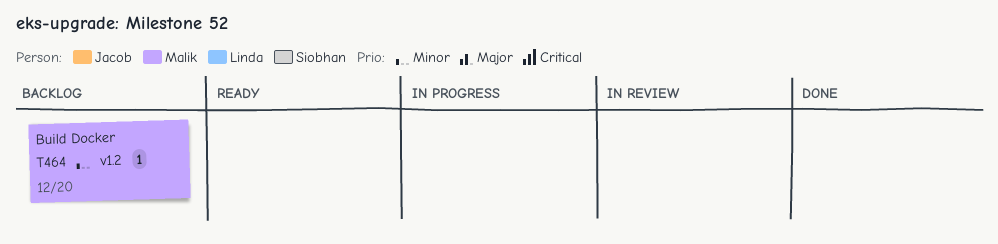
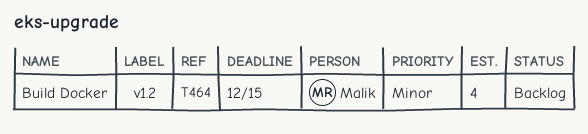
T464, estimate: 1 -> 4
T464, due: Dec 20 -> Dec 15

